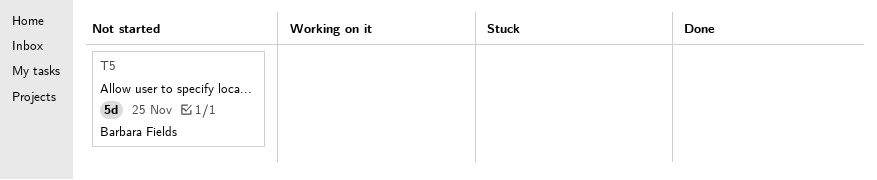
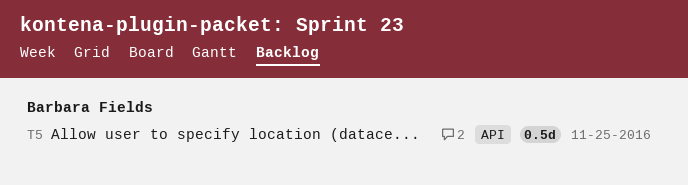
T5, estimate: 5d -> 0.5d

